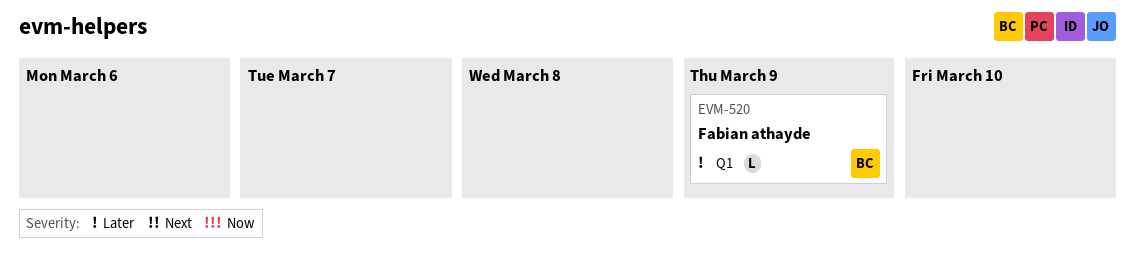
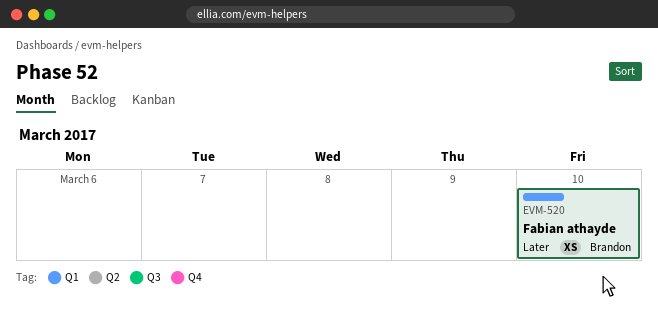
EVM-520, estimate: L -> XS
EVM-520, due: Mar 9 -> Mar 10

